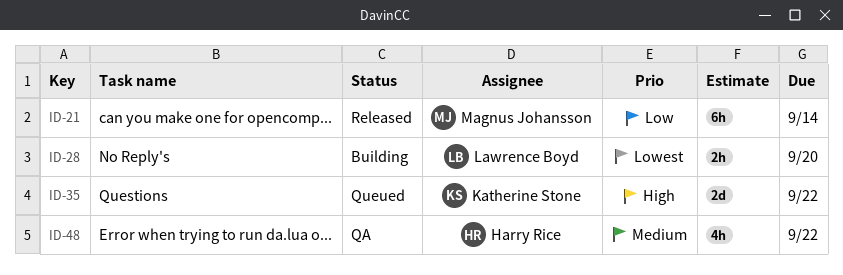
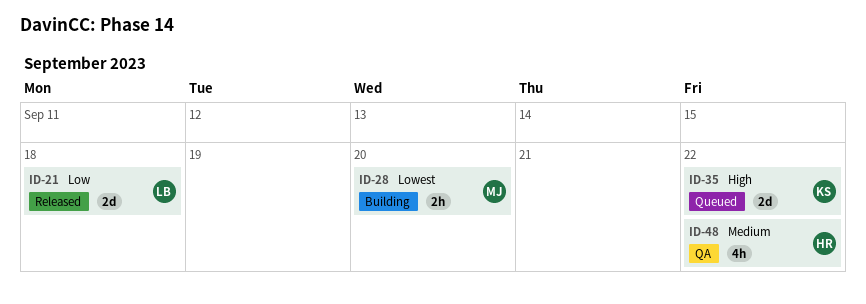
ID-21, owner: Magnus Johansson -> Lawrence Boyd
ID-21, estimate: 6h -> 2d
ID-21, due: Sep 14 -> Sep 18
ID-28, owner: Lawrence Boyd -> Magnus Johansson

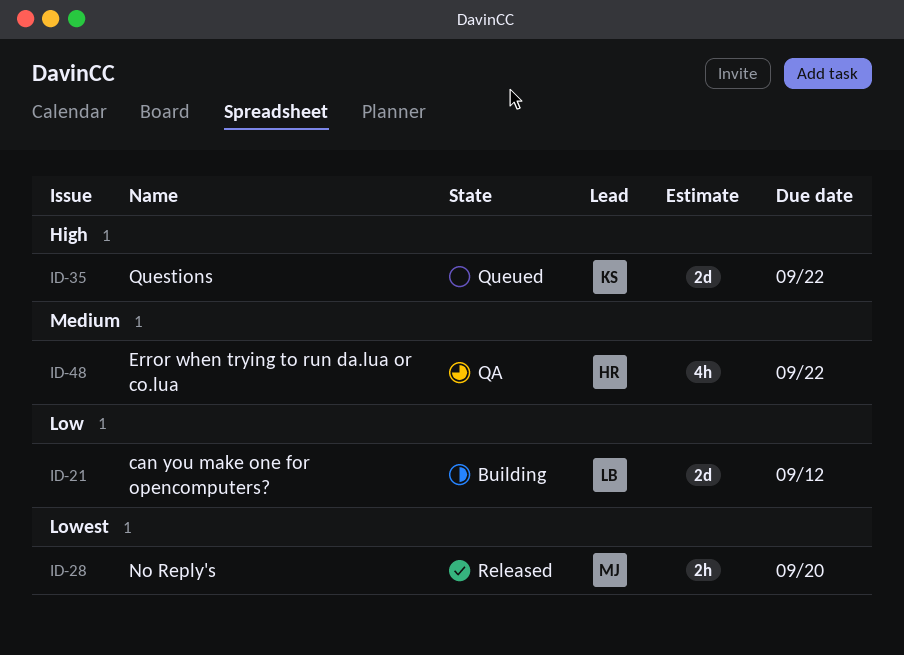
ID-21, status: Released -> Building
ID-21, due: Sep 18 -> Sep 12
ID-28, status: Building -> Released

